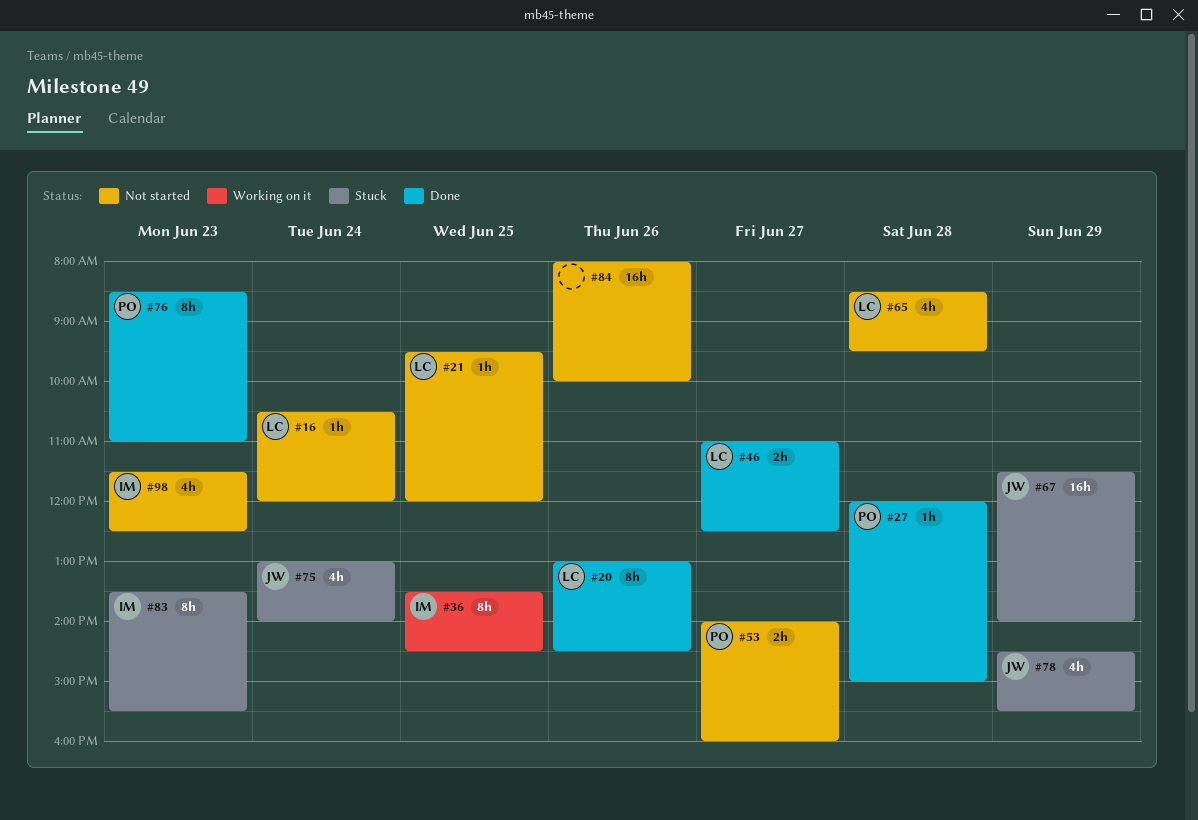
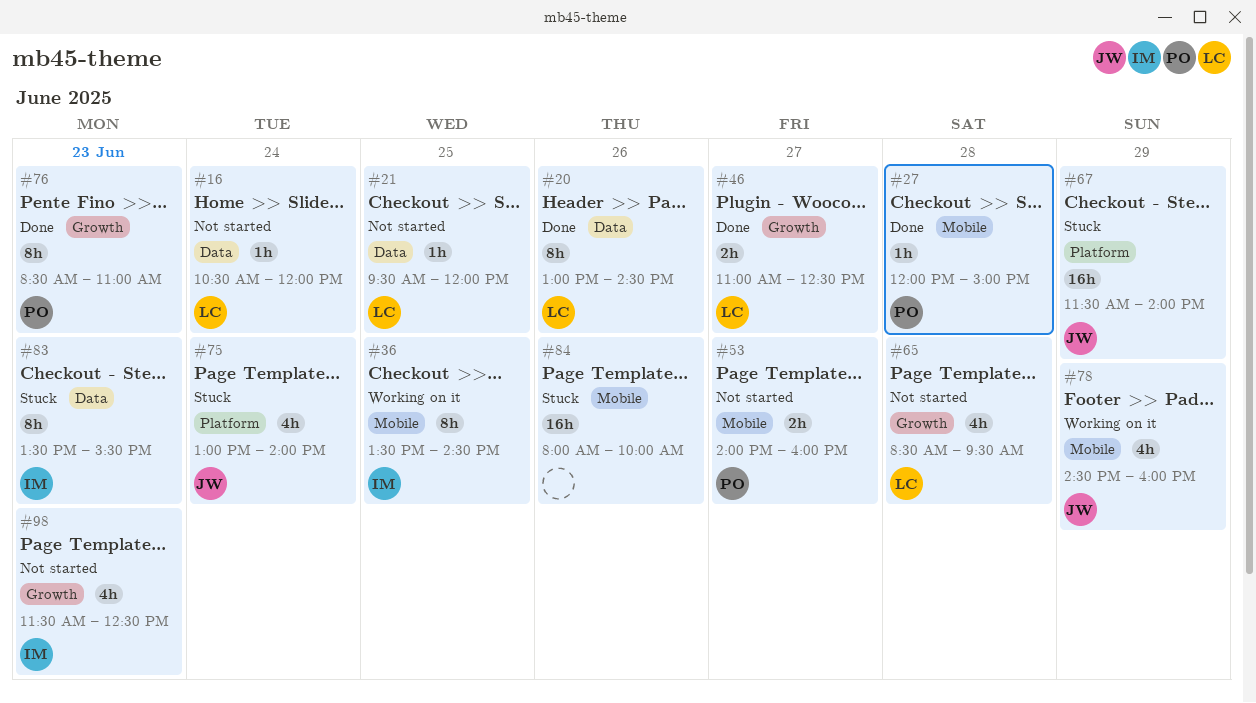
#78, status: Stuck -> Working on it
#78, ends: 15:30 -> 16:00
#84, status: Not started -> Stuck

